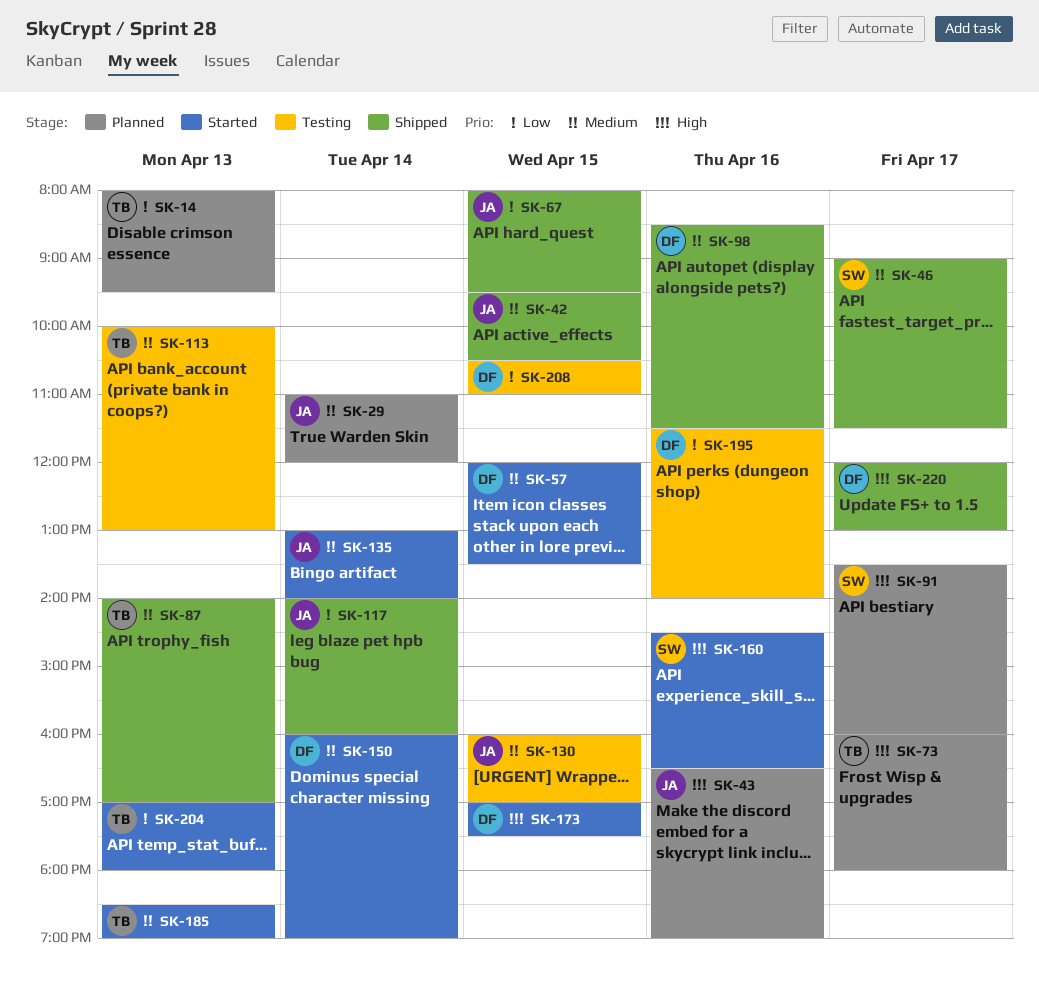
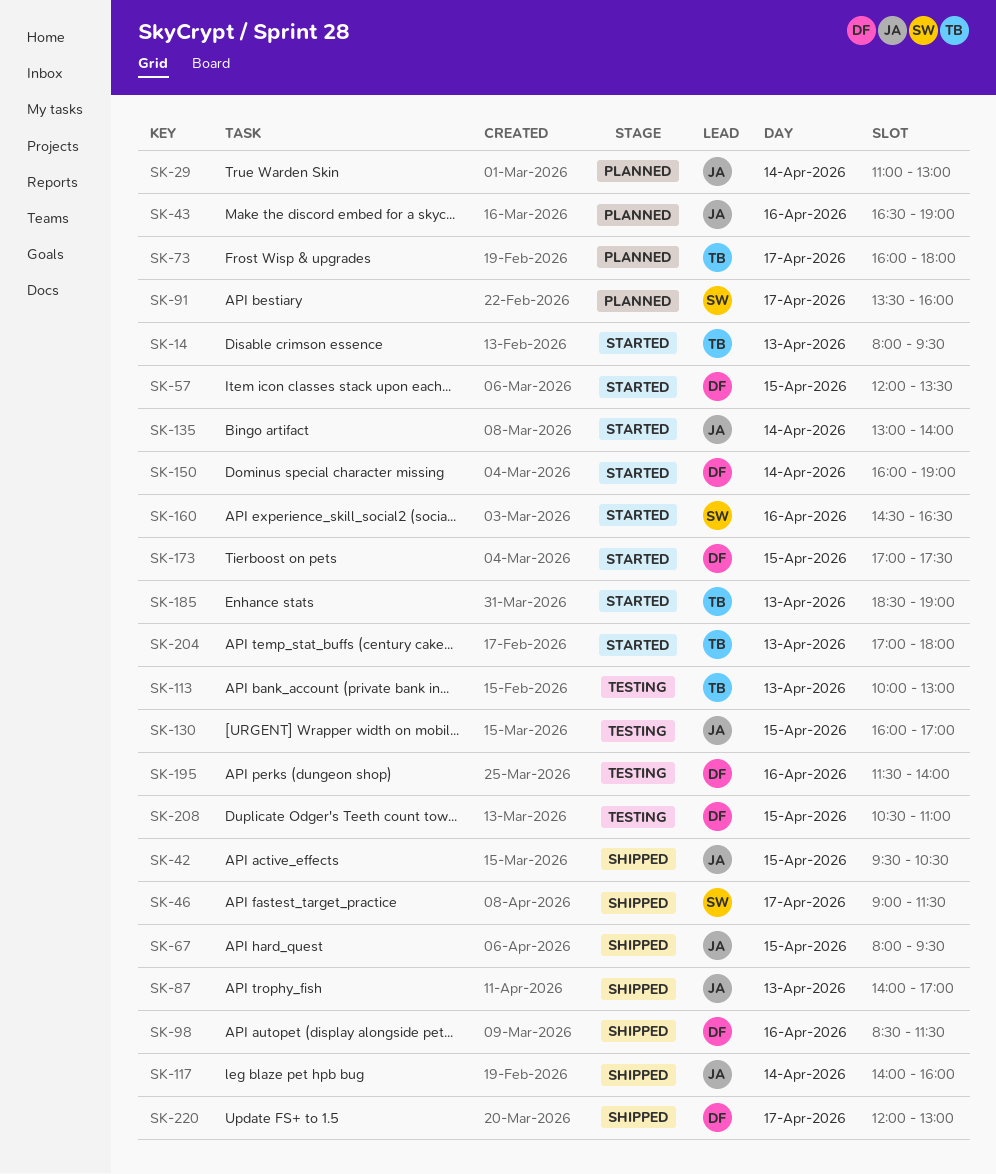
SK-14, status: Planned -> Started
SK-29, ends: 12:00 -> 13:00
SK-87, owner: TB -> JA

